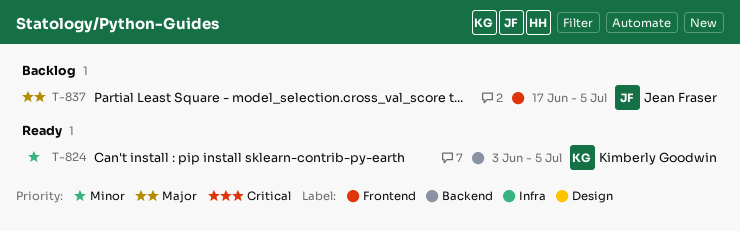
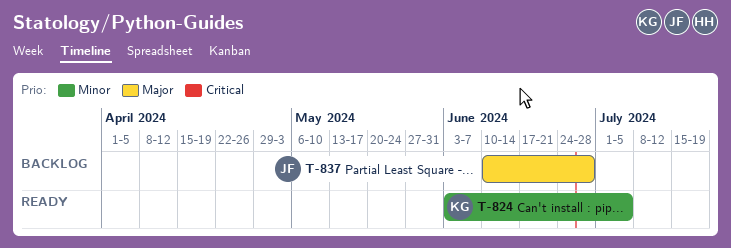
T-837, start: Jun 17 -> Jun 10
T-837, due: Jul 5 -> Jun 28

